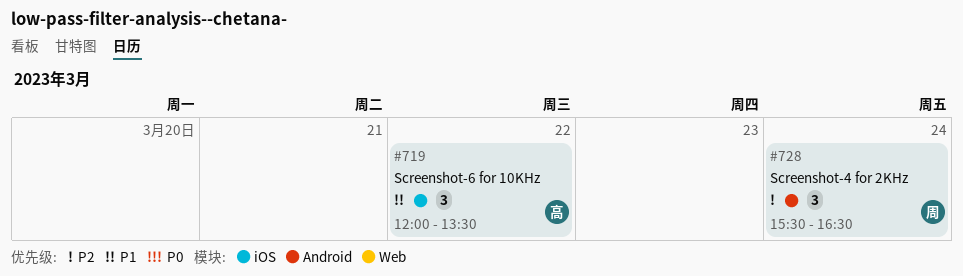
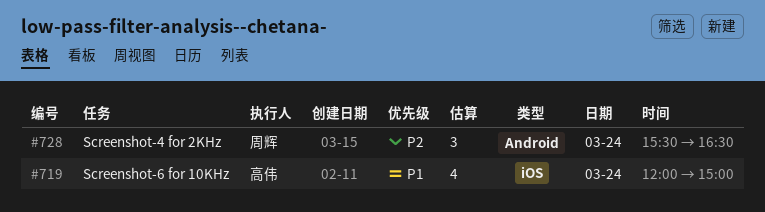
#719, estimate: 3 -> 4
#719, day: Mar 22 -> Mar 24
#719, ends: 13:30 -> 15:00

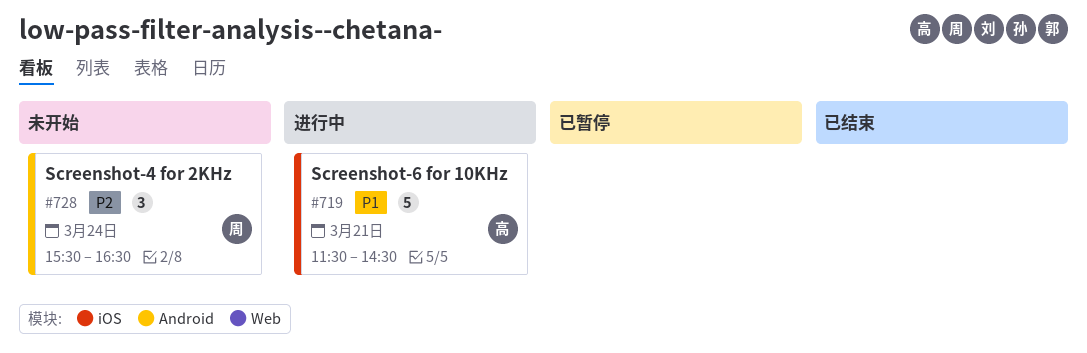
#719, estimate: 4 -> 5
#719, day: Mar 24 -> Mar 21
#719, begins: 12:00 -> 11:30
#719, ends: 15:00 -> 14:30

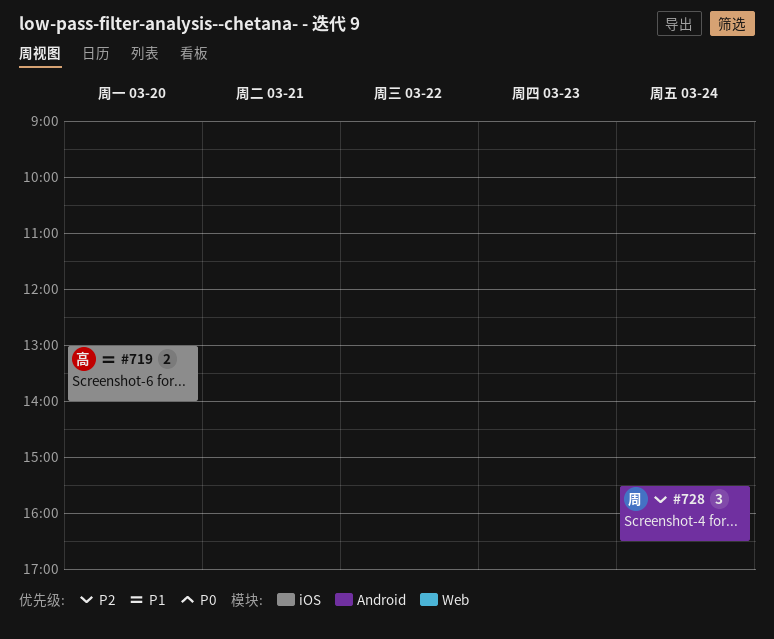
#719, estimate: 5 -> 2
#719, day: Mar 21 -> Mar 20
#719, begins: 11:30 -> 13:00
#719, ends: 14:30 -> 14:00

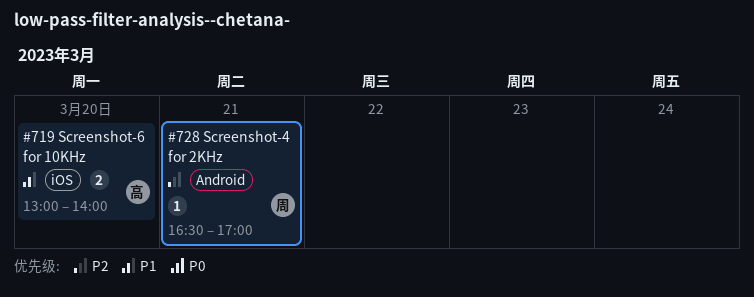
#728, estimate: 3 -> 1
#728, day: Mar 24 -> Mar 21
#728, begins: 15:30 -> 16:30
#728, ends: 16:30 -> 17:00

